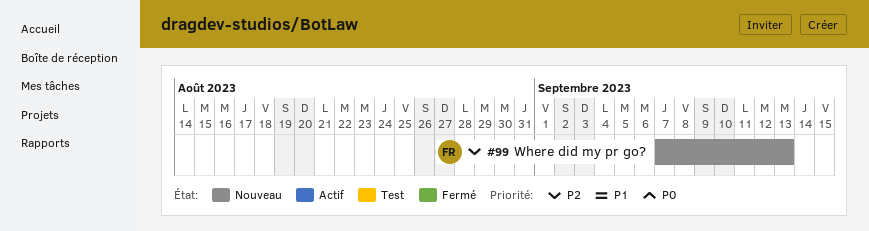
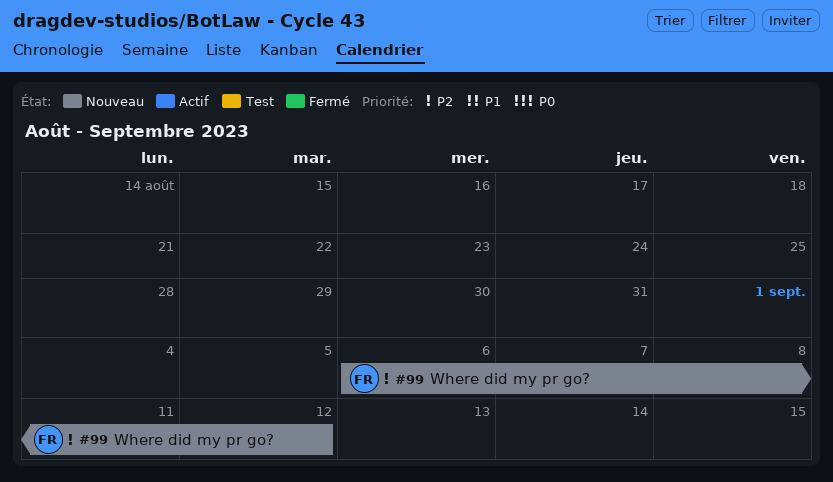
#99, start: Sep 7 -> Sep 6
#99, due: Sep 13 -> Sep 12

